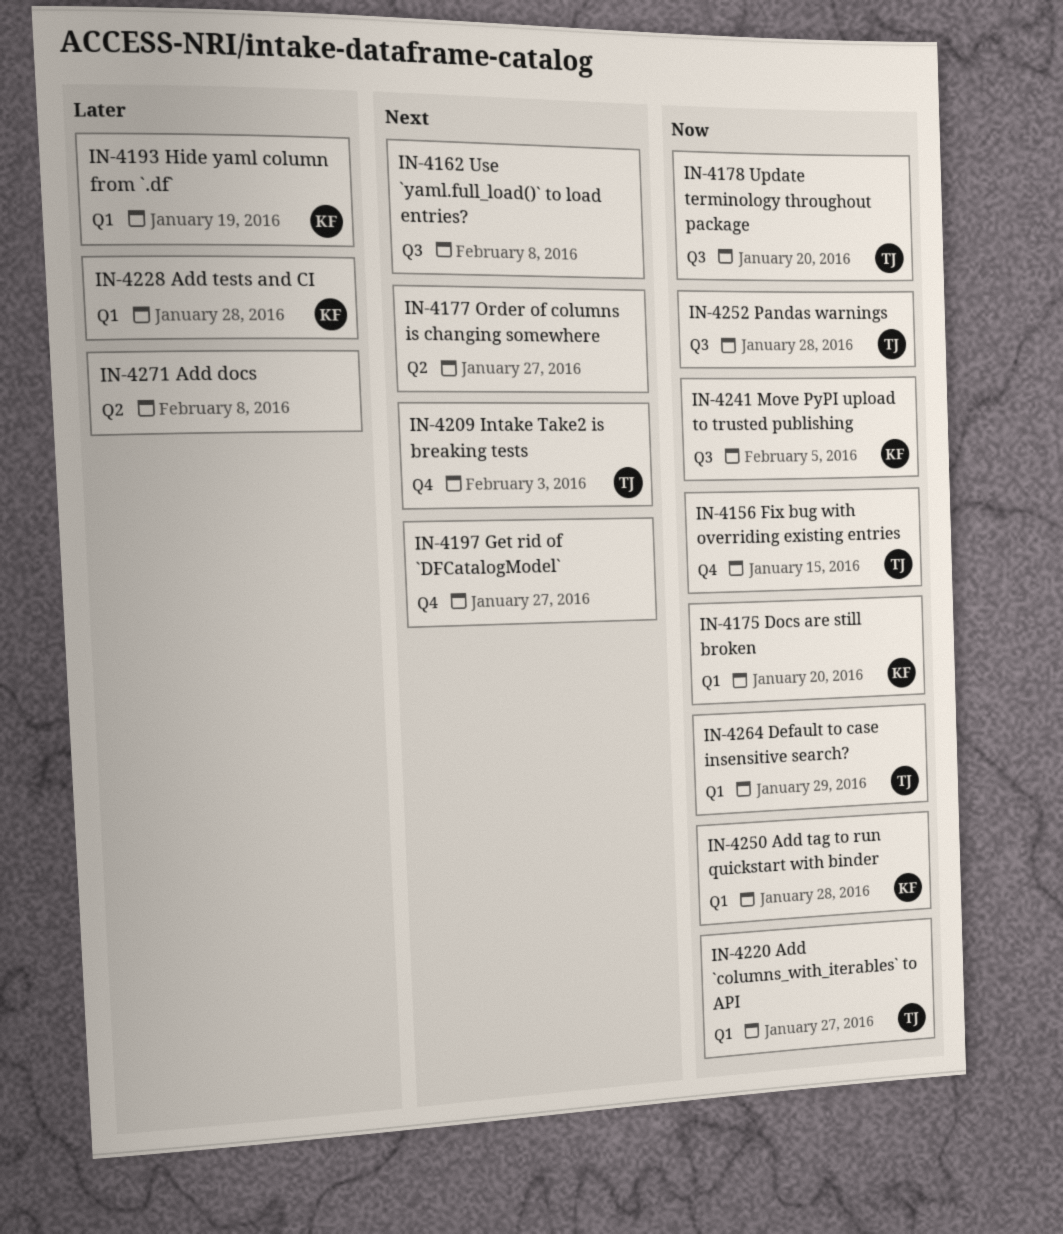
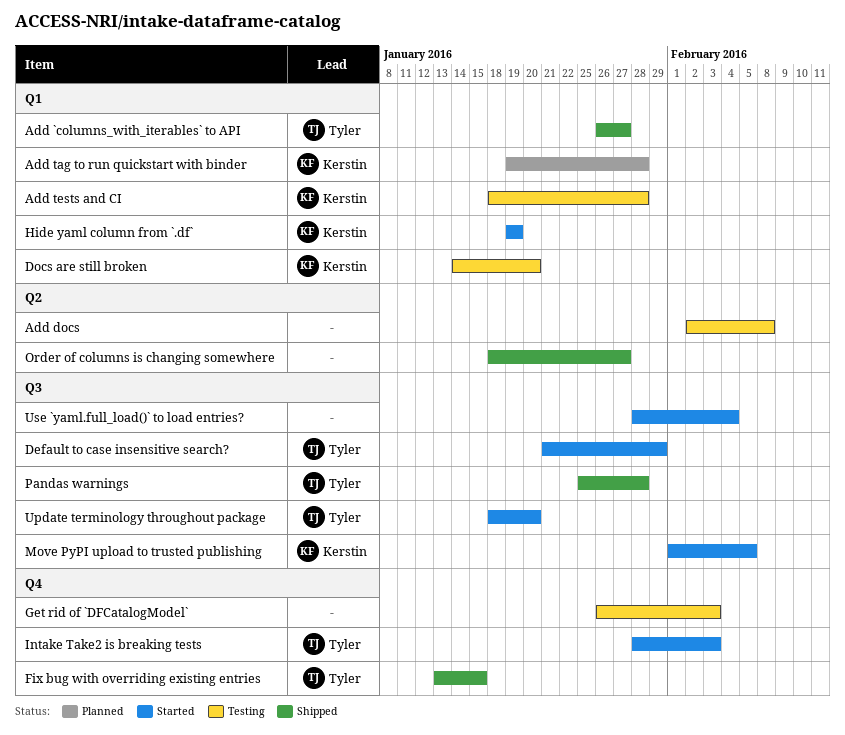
Default to case insensitive search?, label: Q1 -> Q3
Get rid of `DFCatalogModel`, due: Jan 27 -> Feb 3
Use `yaml.full_load()` to load entries?, due: Feb 8 -> Feb 4

